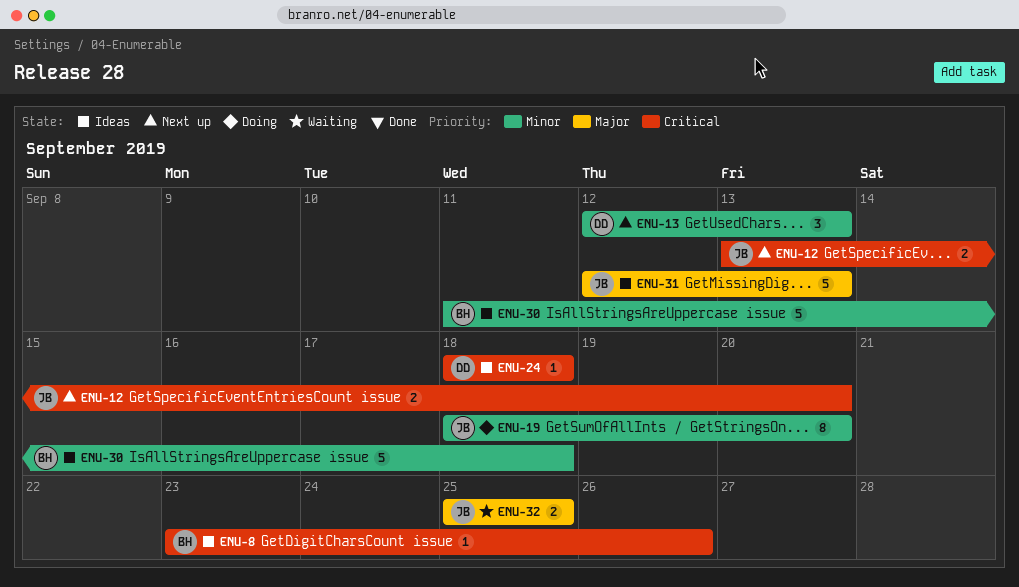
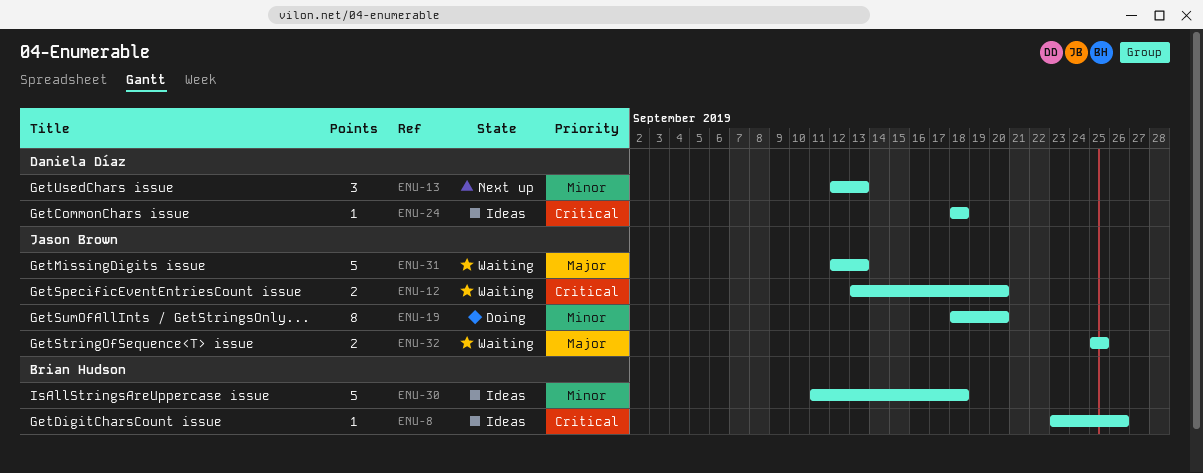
ENU-12, status: Next up -> Waiting
ENU-31, status: Ideas -> Waiting

